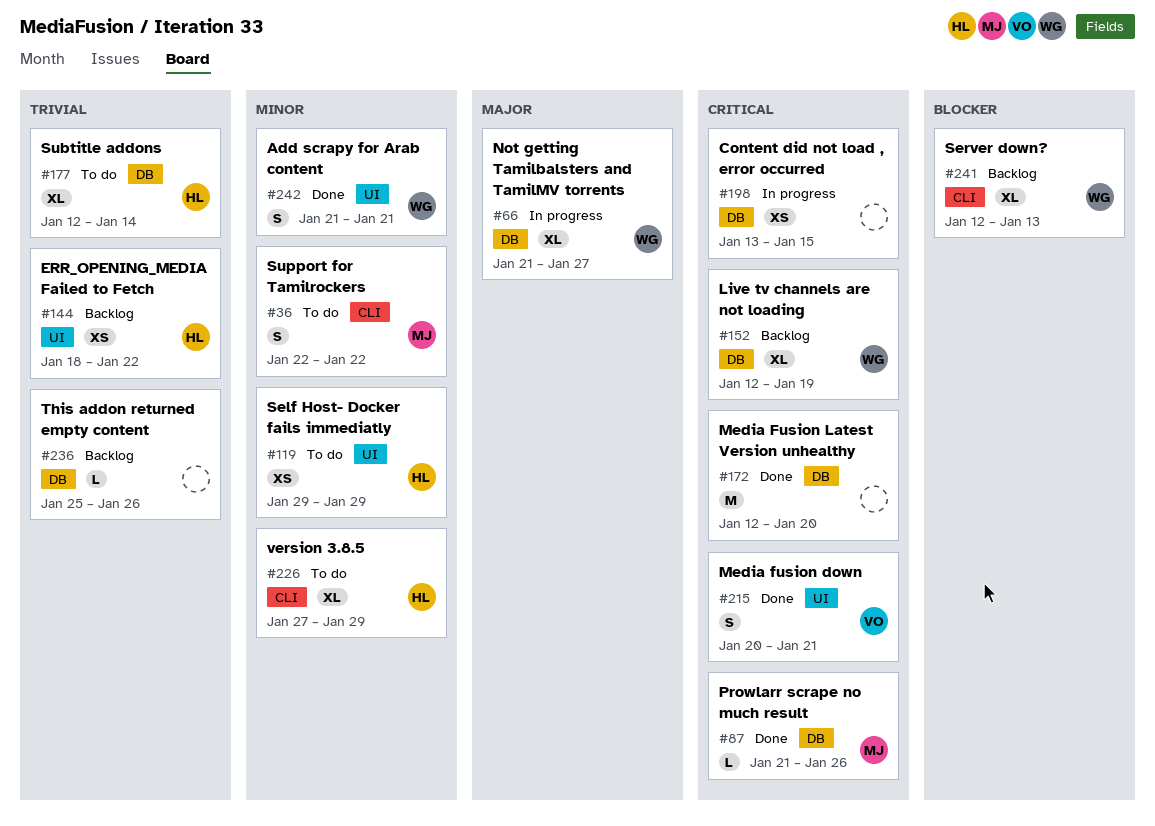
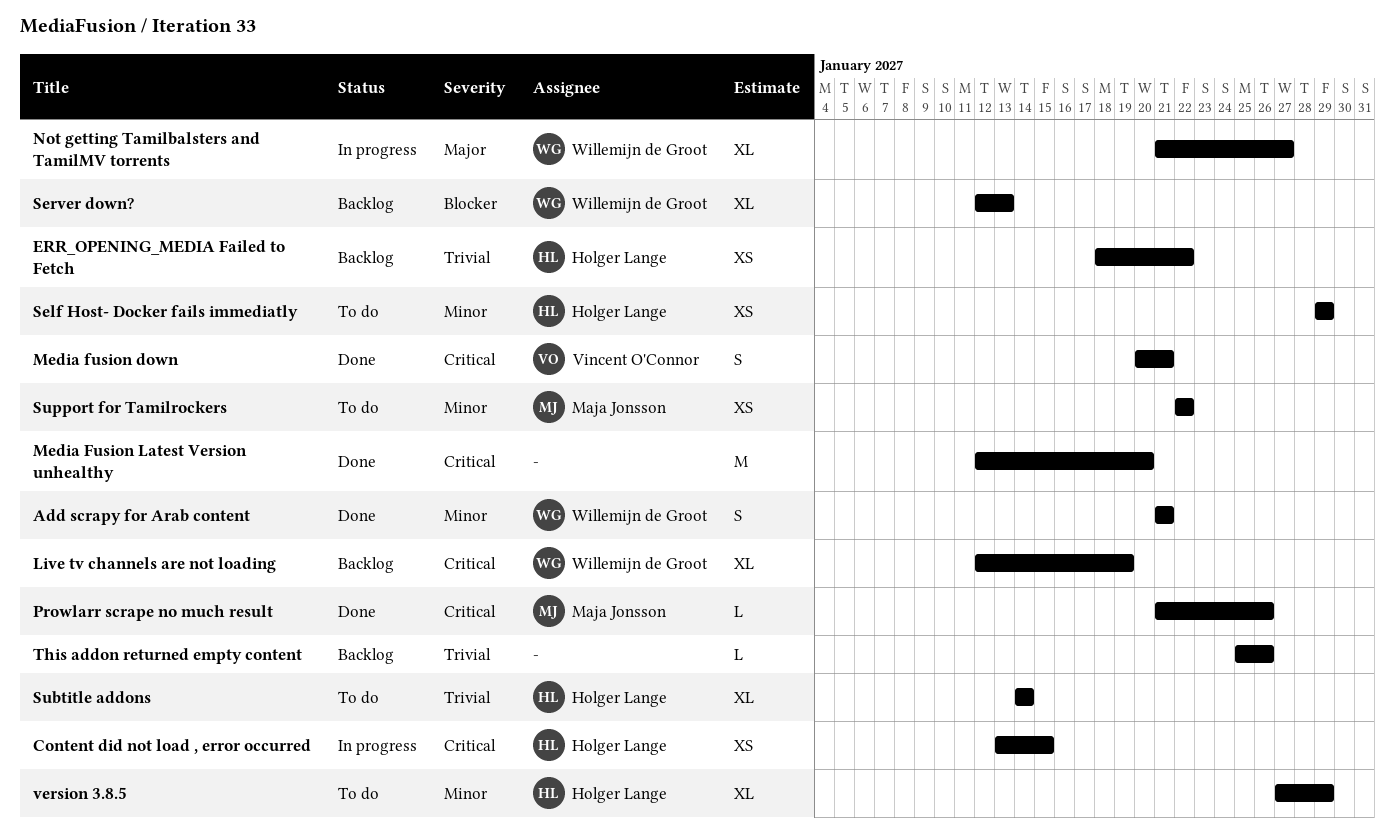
Content did not load , error occurred, owner: none -> Holger Lange
Subtitle addons, start: Jan 12 -> Jan 14
Support for Tamilrockers, estimate: S -> XS

